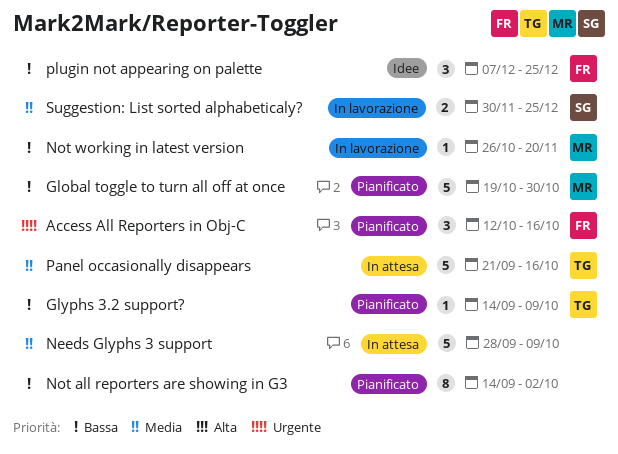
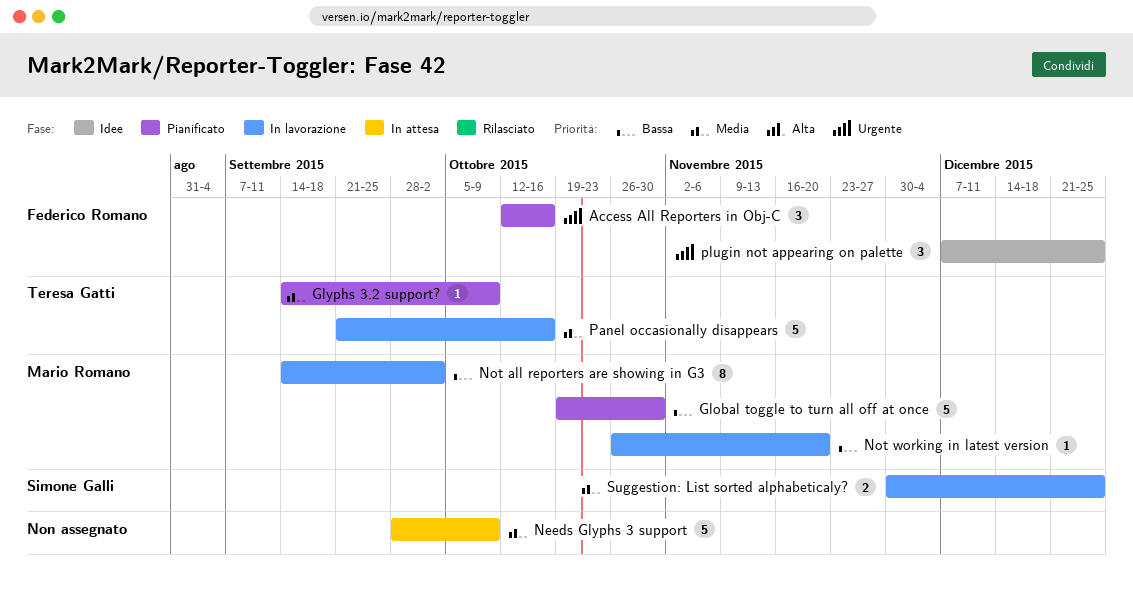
Glyphs 3.2 support?, priority: Bassa -> Media
Not all reporters are showing in G3, status: Pianificato -> In lavorazione
Not all reporters are showing in G3, owner: none -> Mario Romano
Panel occasionally disappears, status: In attesa -> In lavorazione
plugin not appearing on palette, priority: Bassa -> Urgente

